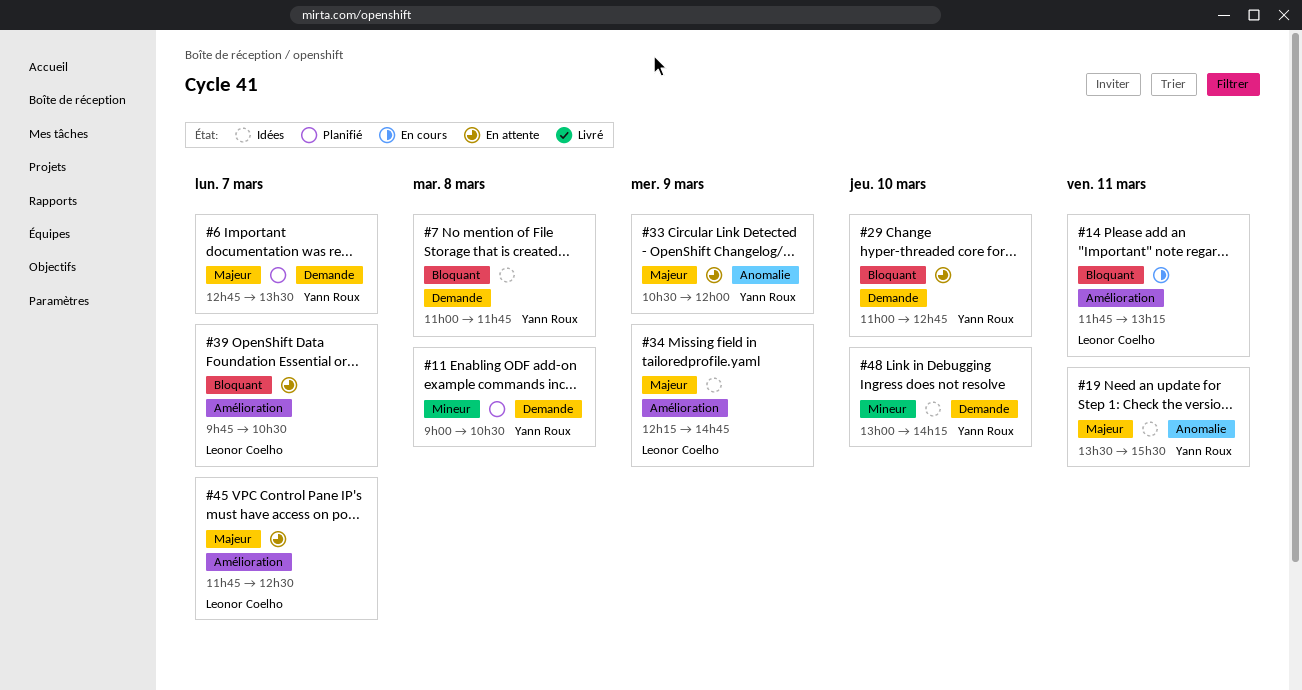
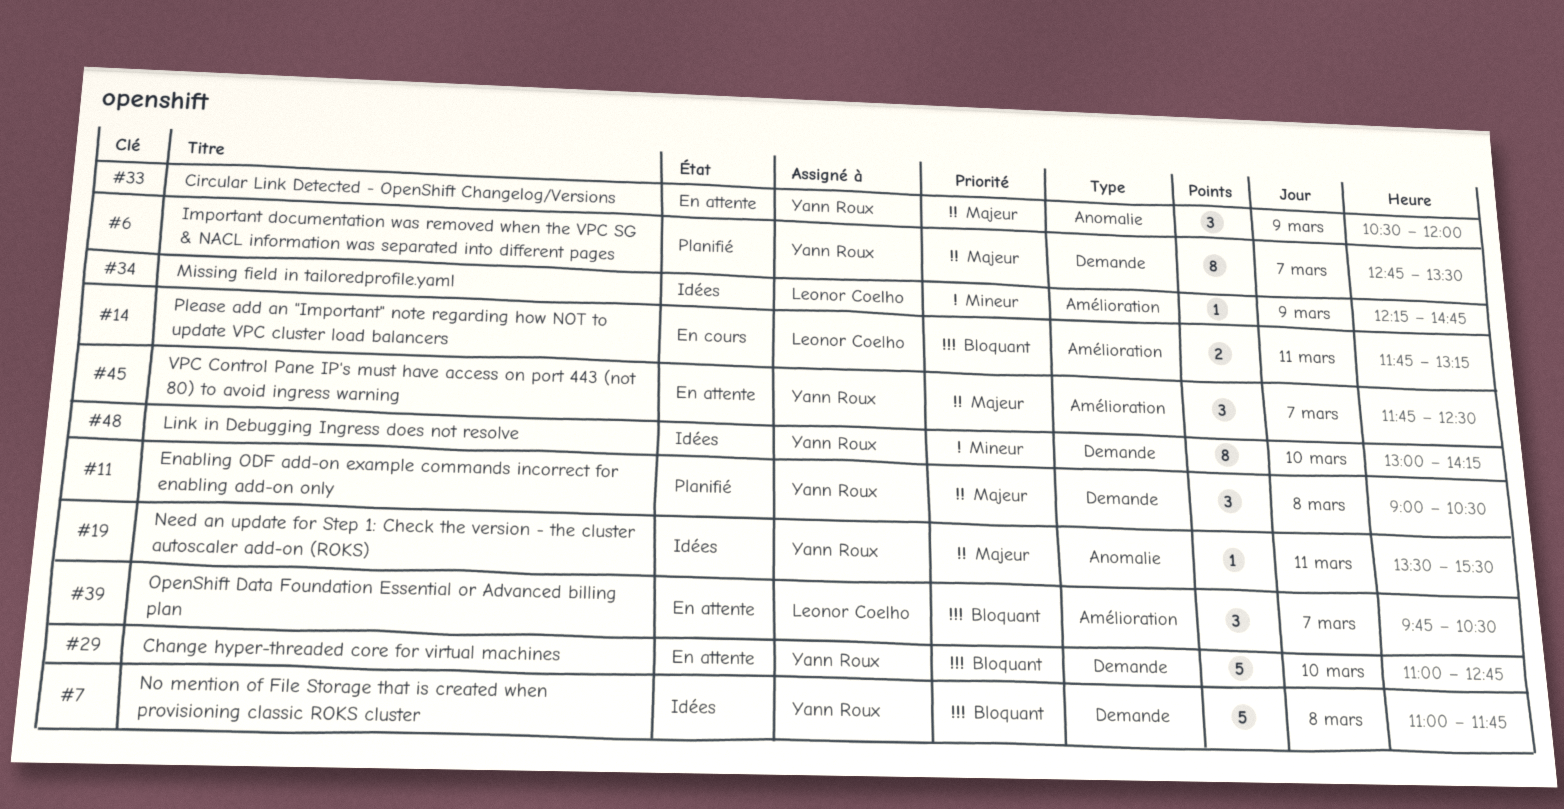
#11, priority: Mineur -> Majeur
#34, priority: Majeur -> Mineur
#45, owner: Leonor Coelho -> Yann Roux

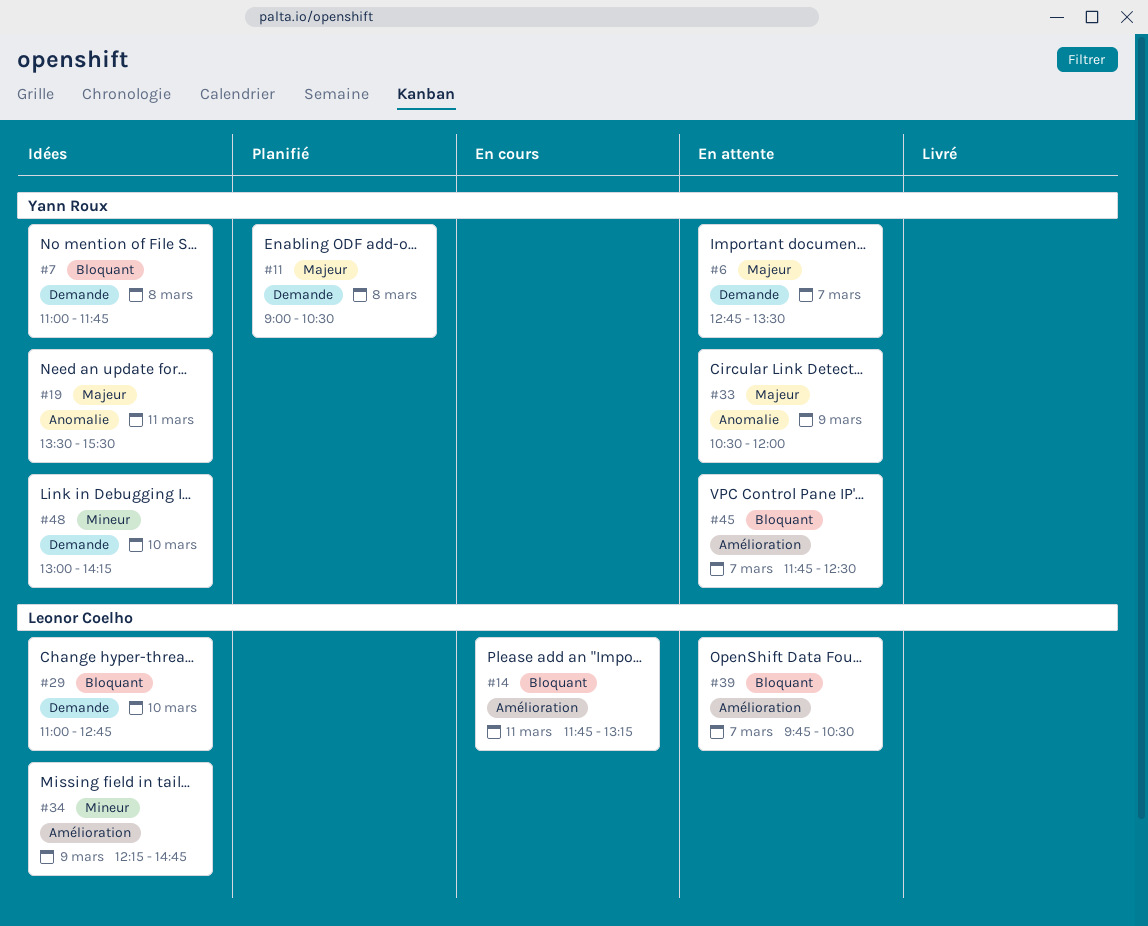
#6, status: Planifié -> En attente
#29, status: En attente -> Idées
#29, owner: Yann Roux -> Leonor Coelho
#45, priority: Majeur -> Bloquant

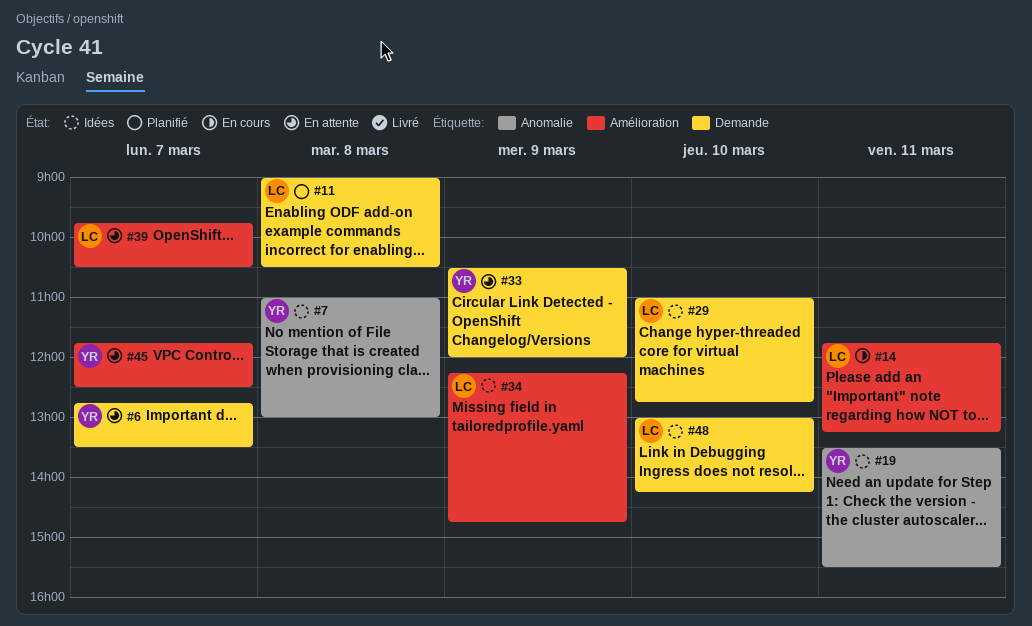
#7, label: Demande -> Anomalie
#7, ends: 11:45 -> 13:00
#11, owner: Yann Roux -> Leonor Coelho
#33, label: Anomalie -> Demande
#48, owner: Yann Roux -> Leonor Coelho

